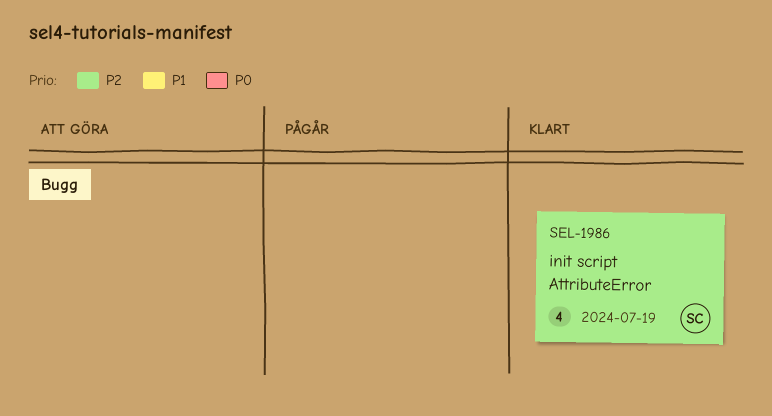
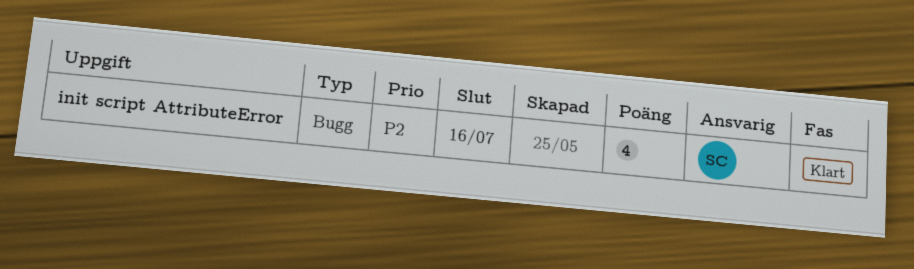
init script AttributeError, due: Jul 19 -> Jul 16

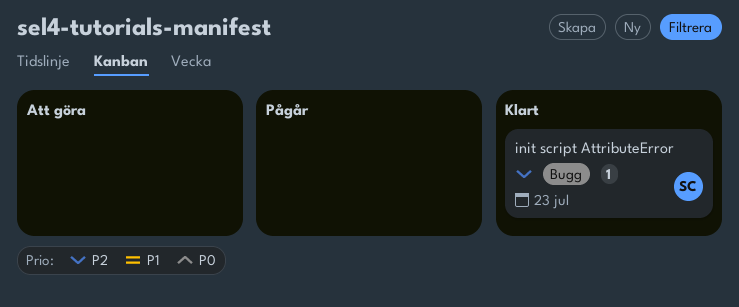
init script AttributeError, estimate: 4 -> 1
init script AttributeError, due: Jul 16 -> Jul 23

